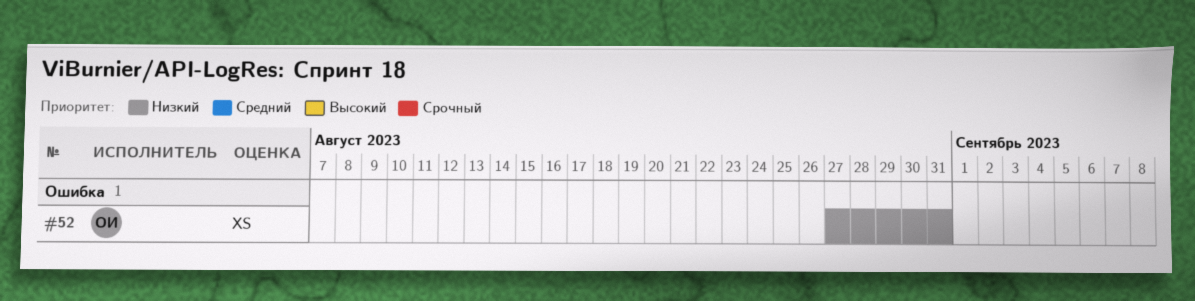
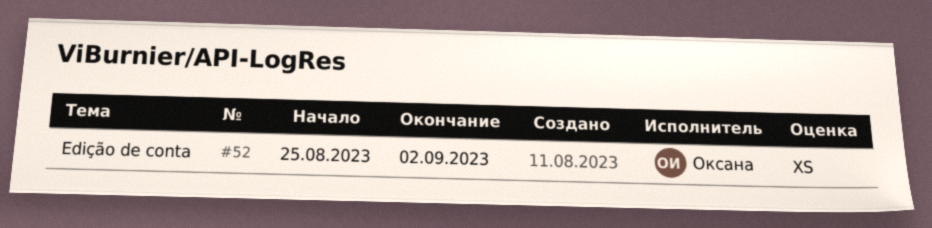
#52, start: Aug 27 -> Aug 25
#52, due: Aug 31 -> Sep 2

